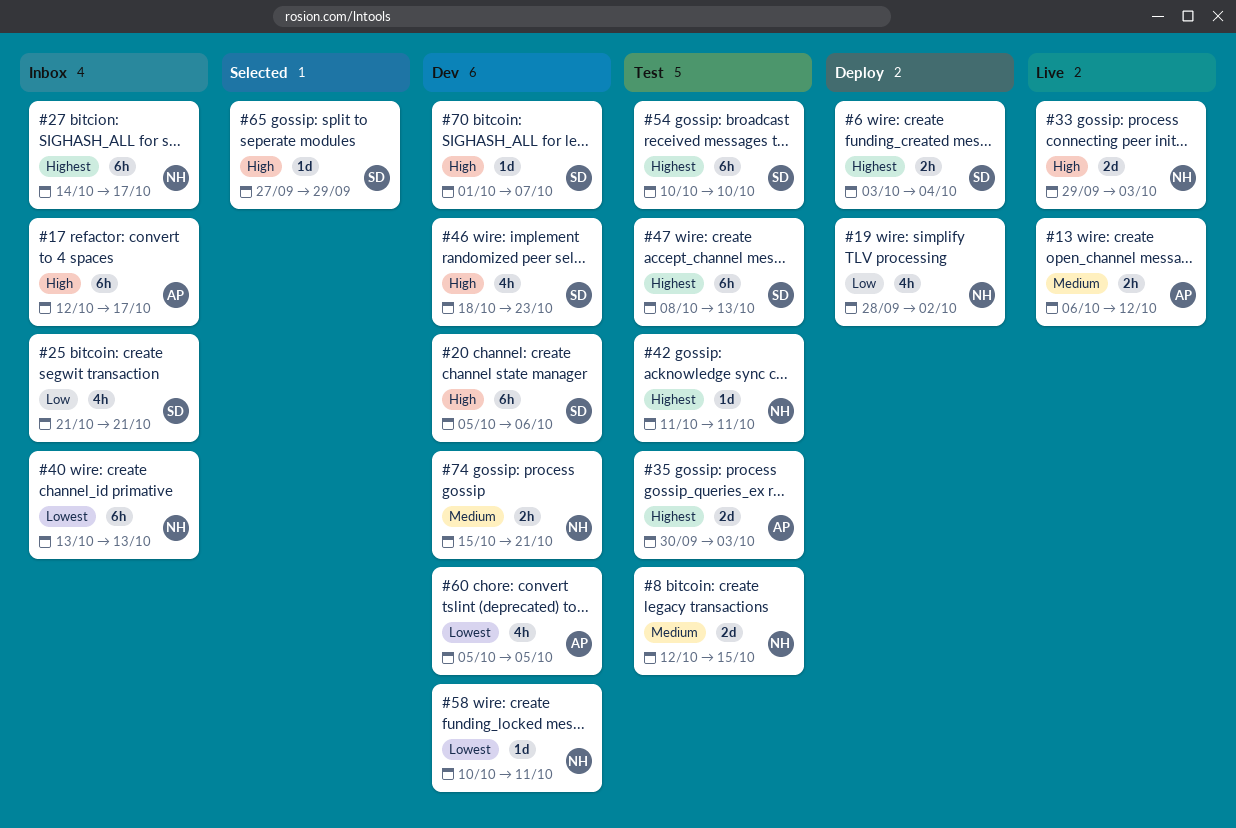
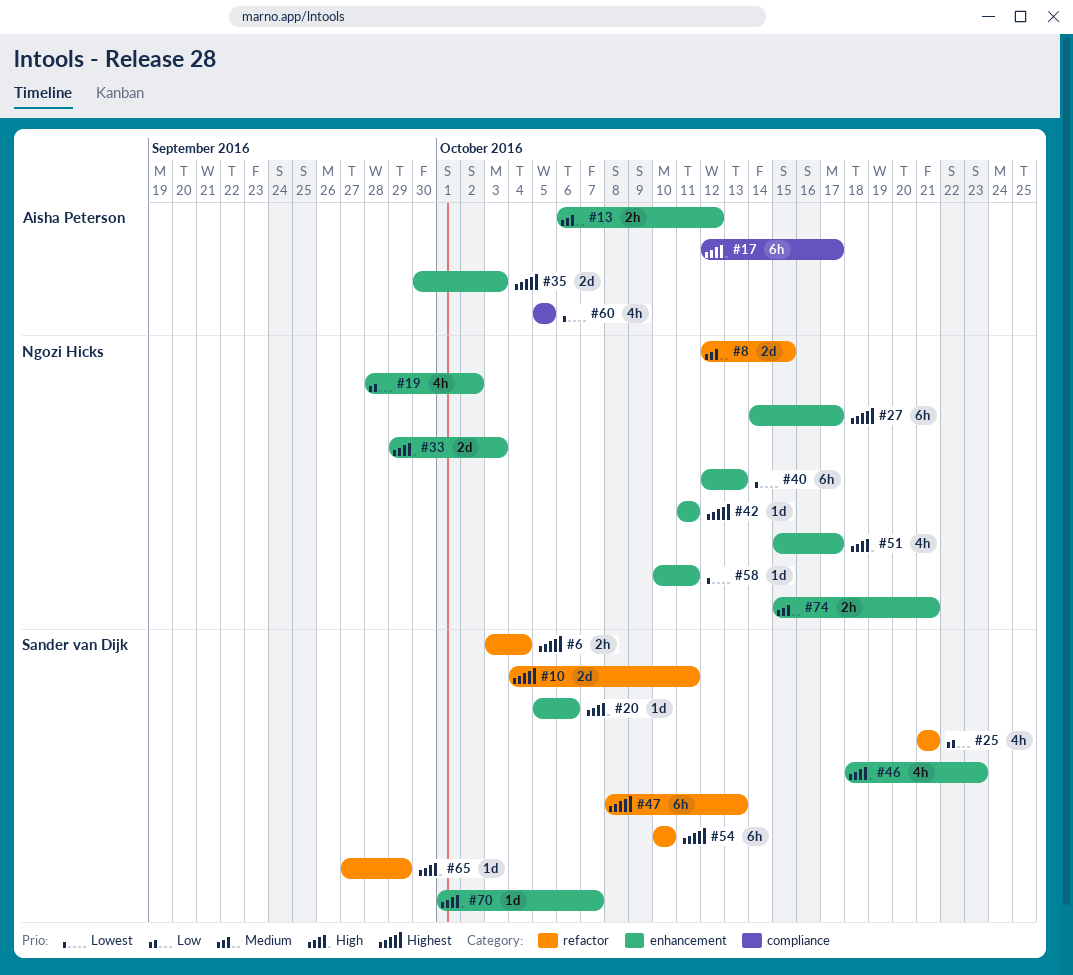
#10: none -> present
#20, estimate: 6h -> 1d
#40, start: Oct 13 -> Oct 12
#51: none -> present

